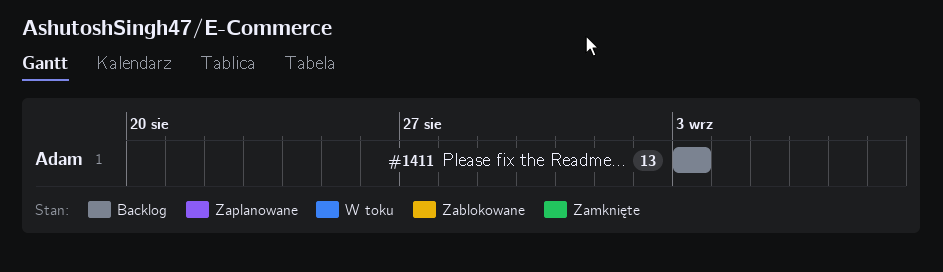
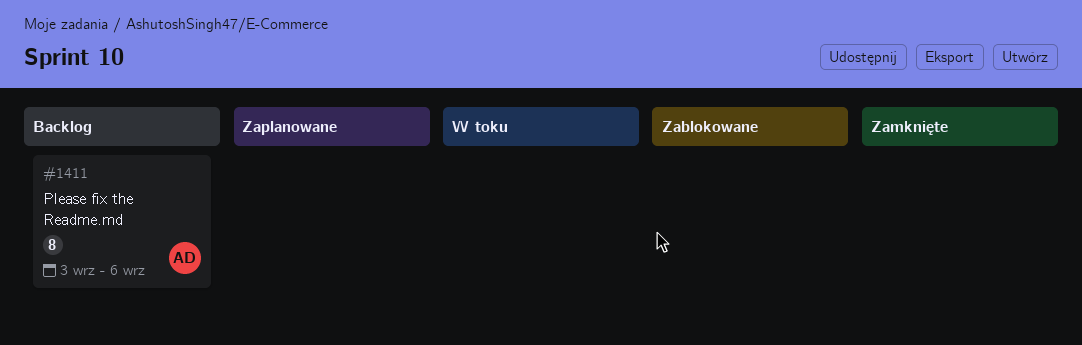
#1411, estimate: 13 -> 8
#1411, due: Sep 3 -> Sep 6

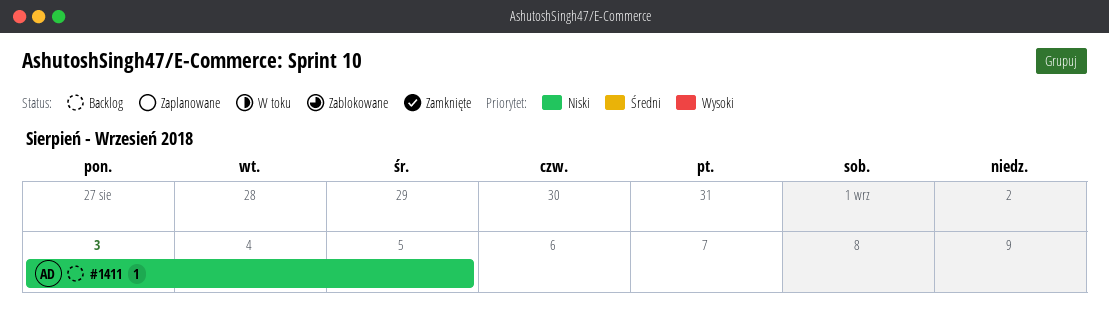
#1411, estimate: 8 -> 1
#1411, due: Sep 6 -> Sep 5

